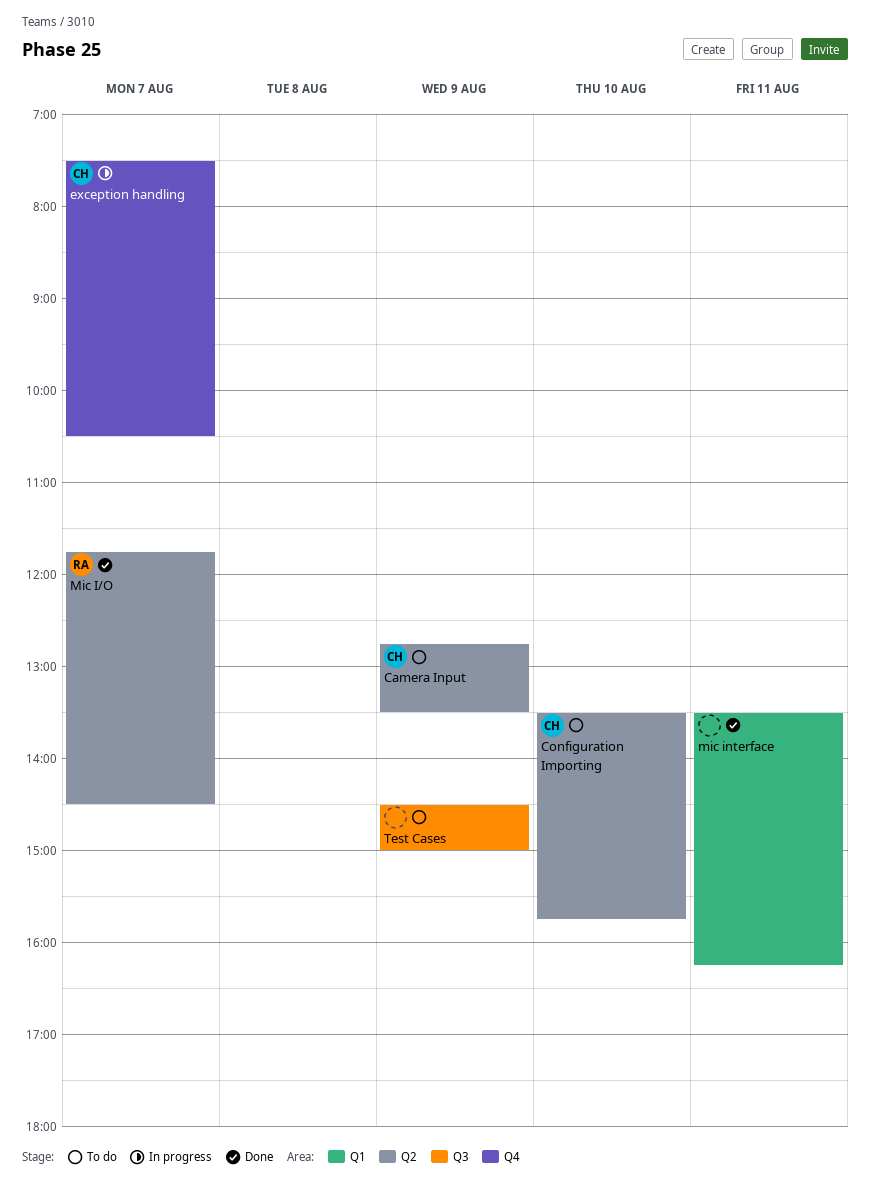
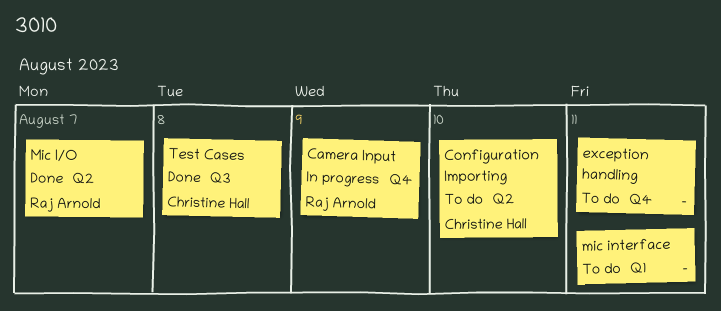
Camera Input, status: To do -> In progress
Camera Input, owner: Christine Hall -> Raj Arnold
Camera Input, label: Q2 -> Q4
exception handling, status: In progress -> To do
exception handling, owner: Christine Hall -> none
exception handling, day: Aug 7 -> Aug 11
mic interface, status: Done -> To do
Test Cases, status: To do -> Done
Test Cases, owner: none -> Christine Hall
Test Cases, day: Aug 9 -> Aug 8

